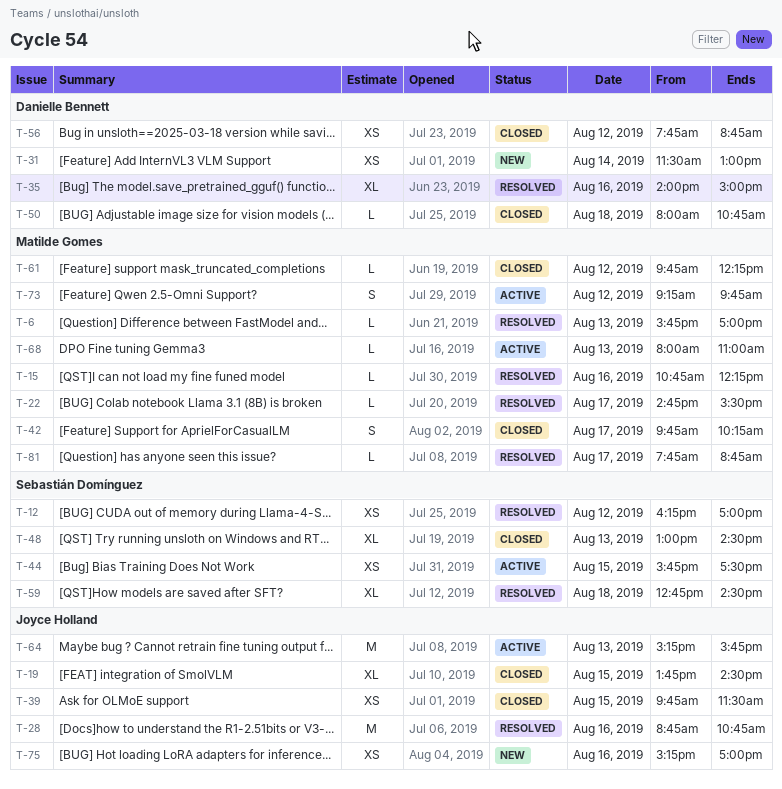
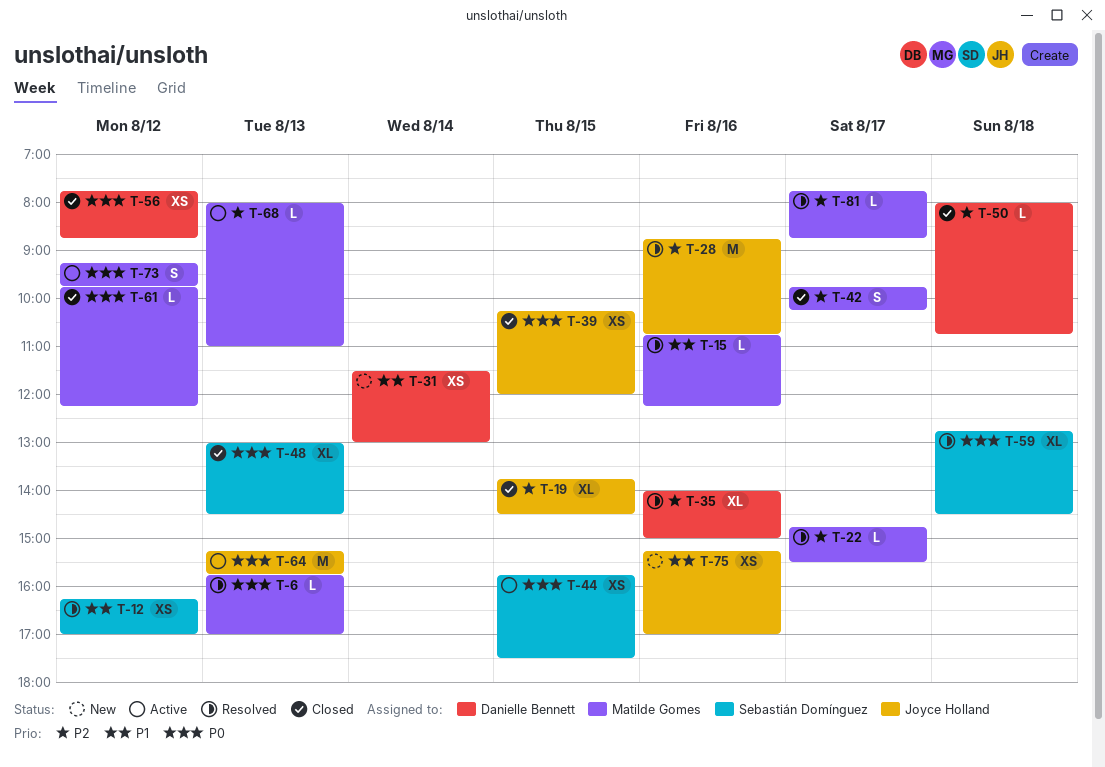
T-39, begins: 09:45 -> 10:15
T-39, ends: 11:30 -> 12:00

